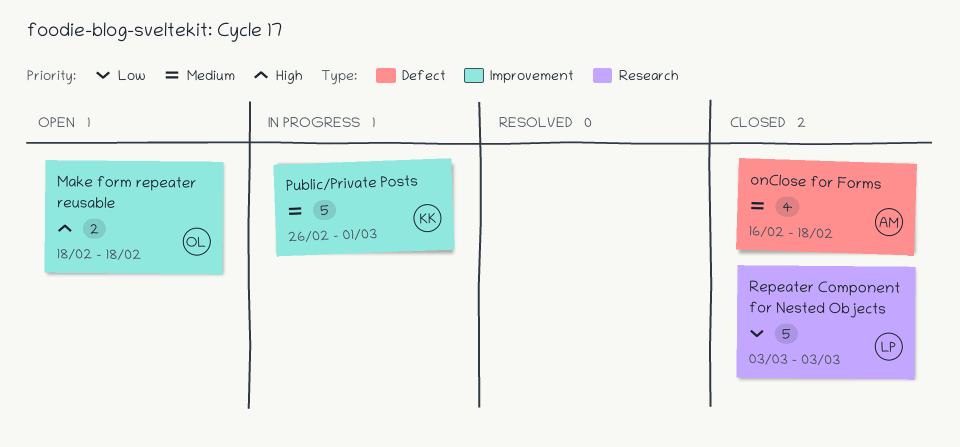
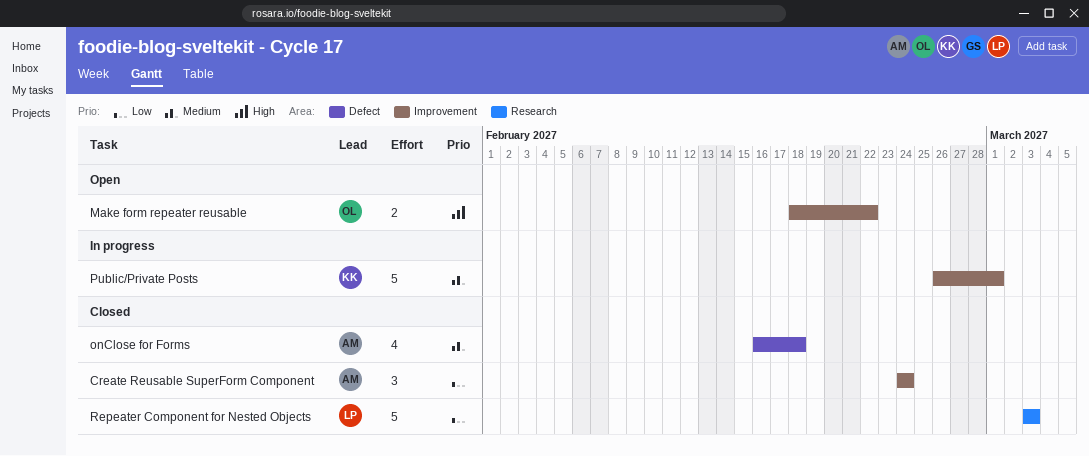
Create Reusable SuperForm Component: none -> present
Make form repeater reusable, due: Feb 18 -> Feb 22

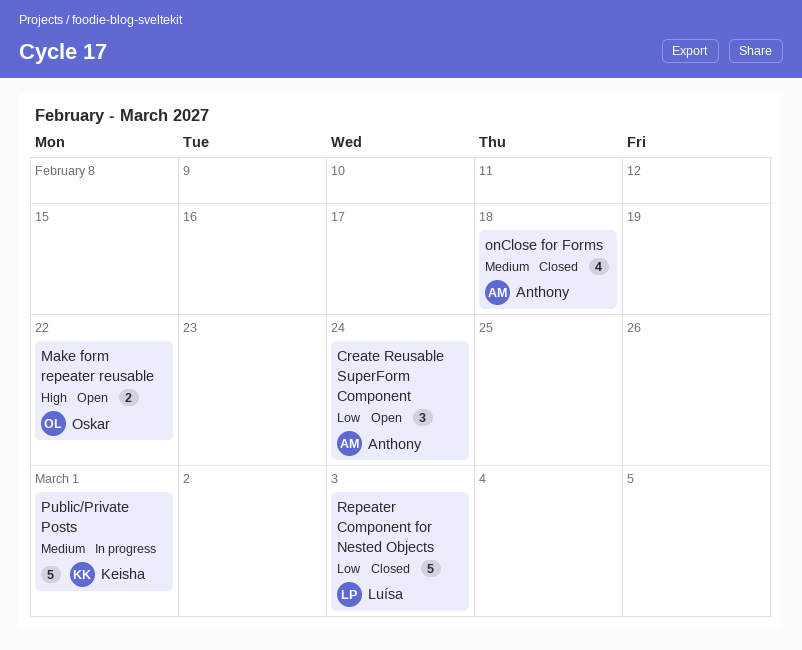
Create Reusable SuperForm Component, status: Closed -> Open

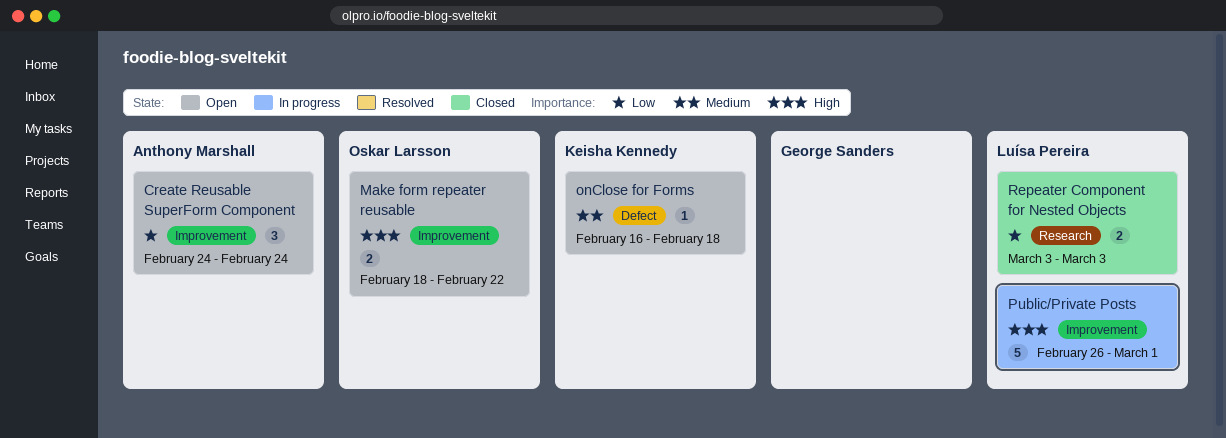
onClose for Forms, status: Closed -> Open
onClose for Forms, owner: Anthony Marshall -> Keisha Kennedy
onClose for Forms, estimate: 4 -> 1
Public/Private Posts, owner: Keisha Kennedy -> Luísa Pereira
Public/Private Posts, priority: Medium -> High
Repeater Component for Nested Objects, estimate: 5 -> 2

